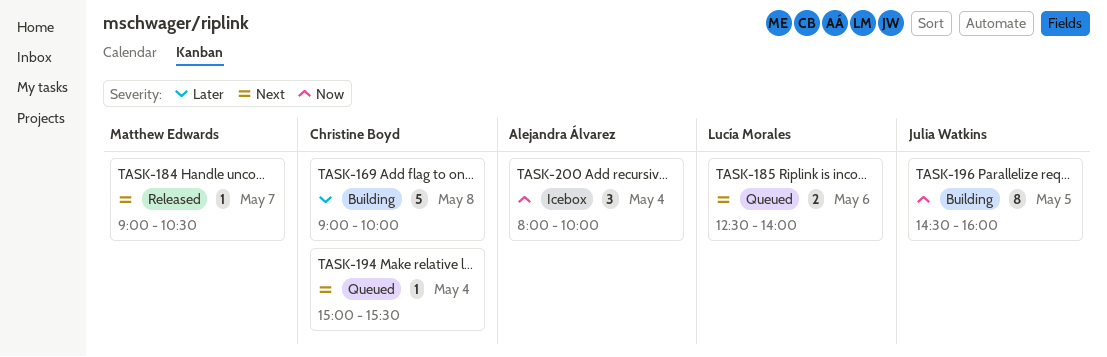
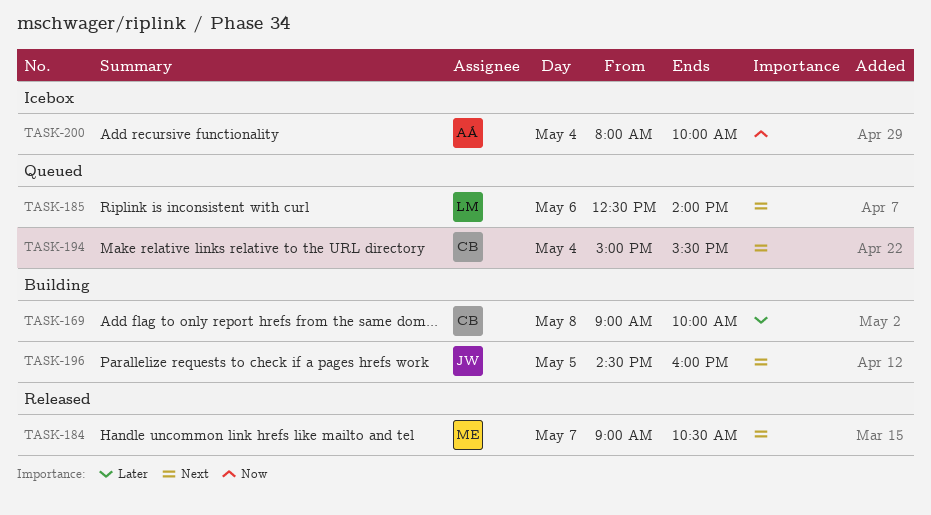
TASK-196, priority: Now -> Next

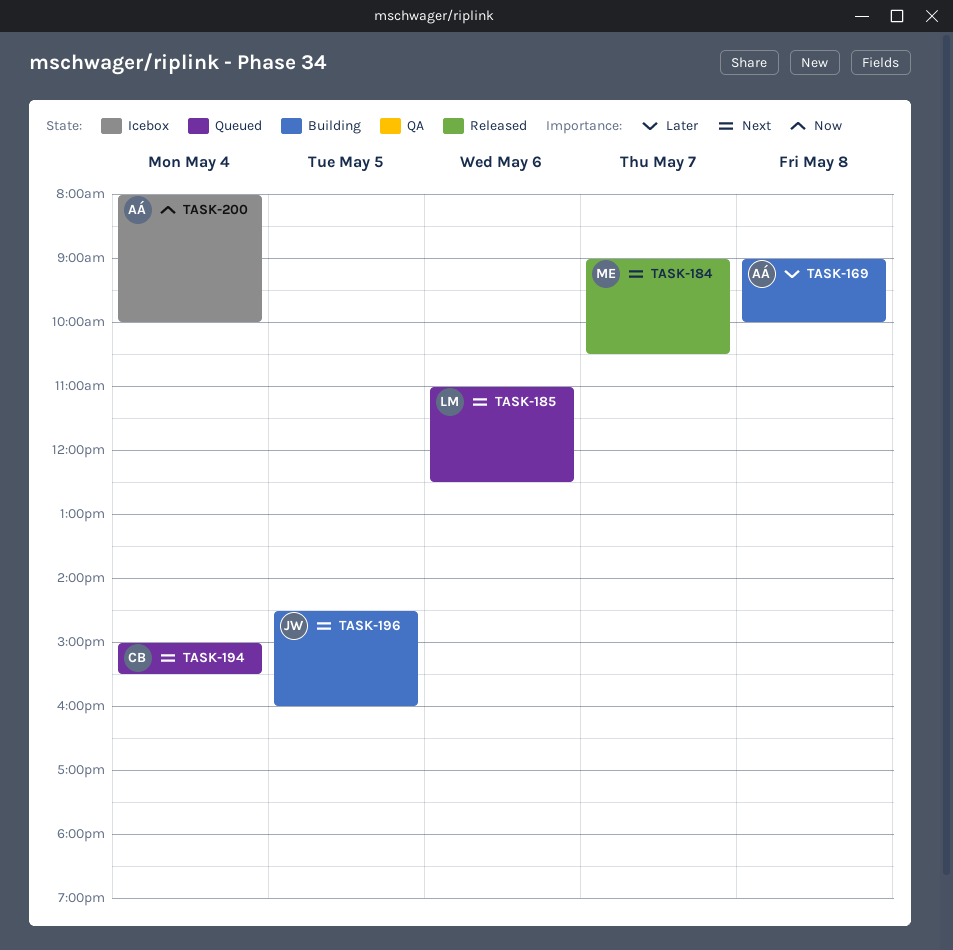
TASK-169, owner: CB -> AÁ
TASK-185, begins: 12:30 -> 11:00
TASK-185, ends: 14:00 -> 12:30

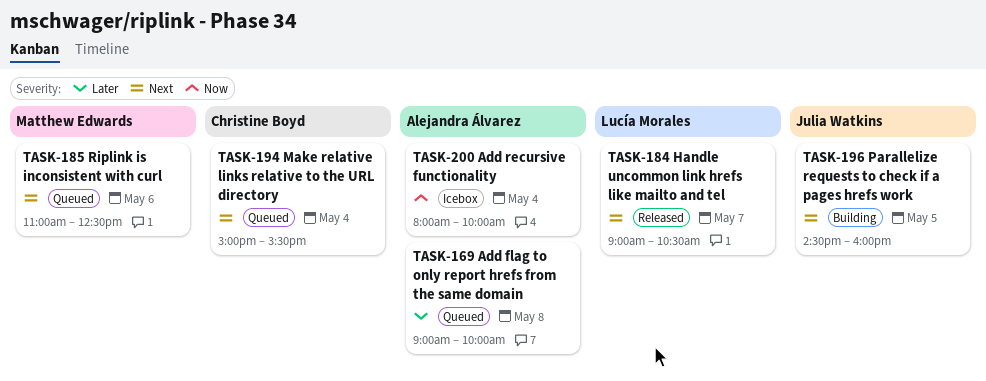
TASK-169, status: Building -> Queued
TASK-184, owner: Matthew Edwards -> Lucía Morales
TASK-185, owner: Lucía Morales -> Matthew Edwards

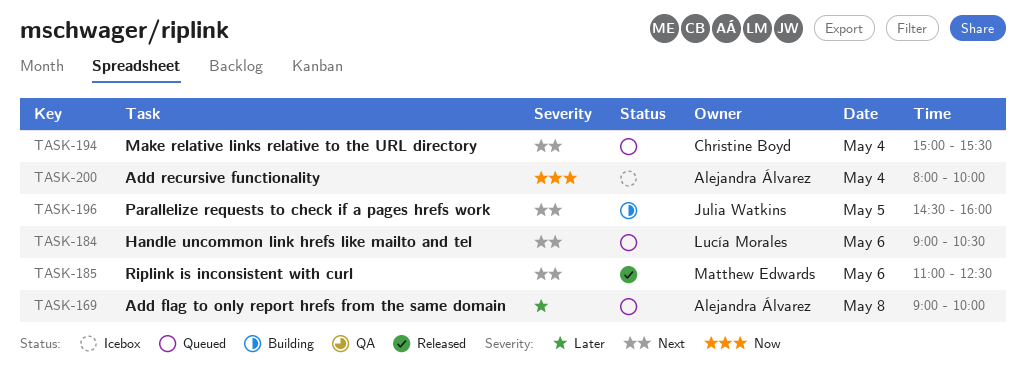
TASK-184, status: Released -> Queued
TASK-184, day: May 7 -> May 6
TASK-185, status: Queued -> Released

